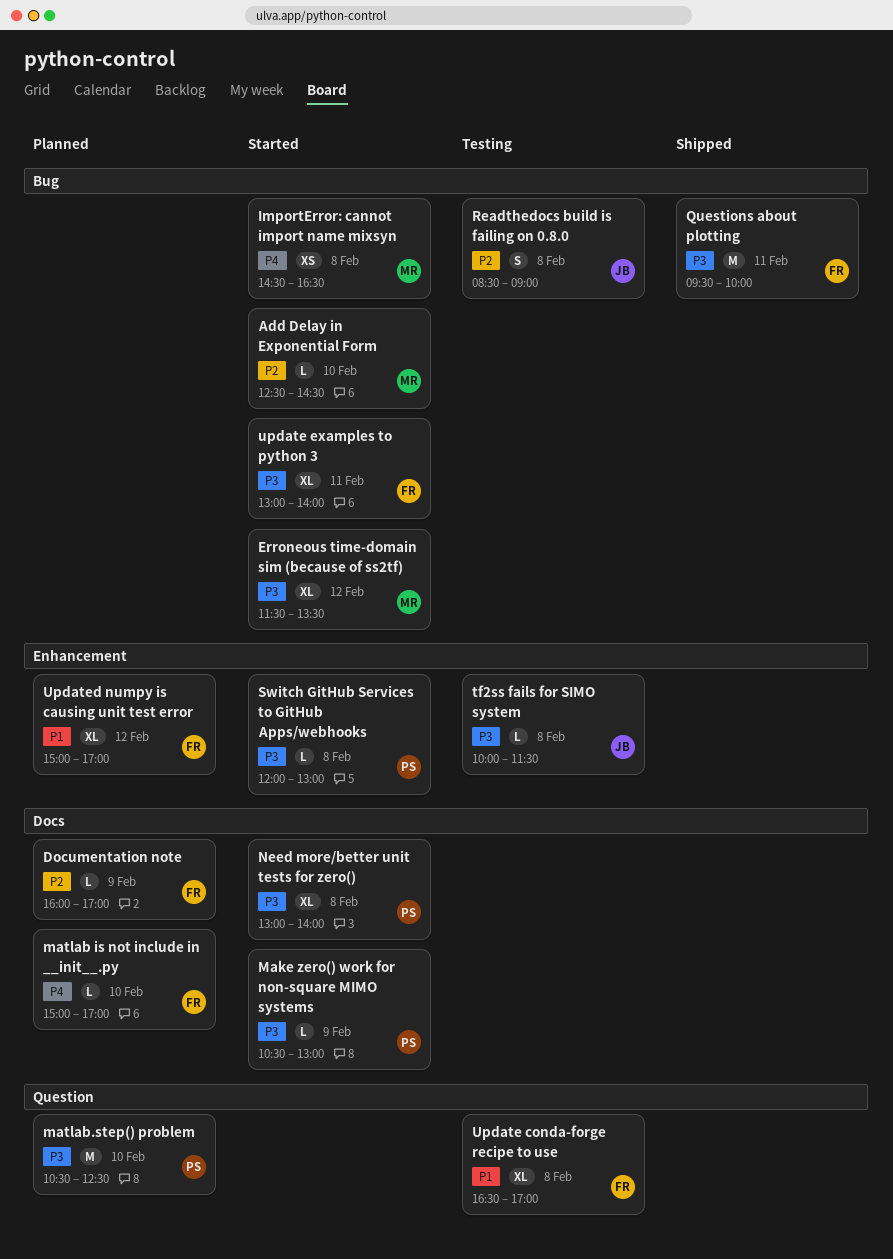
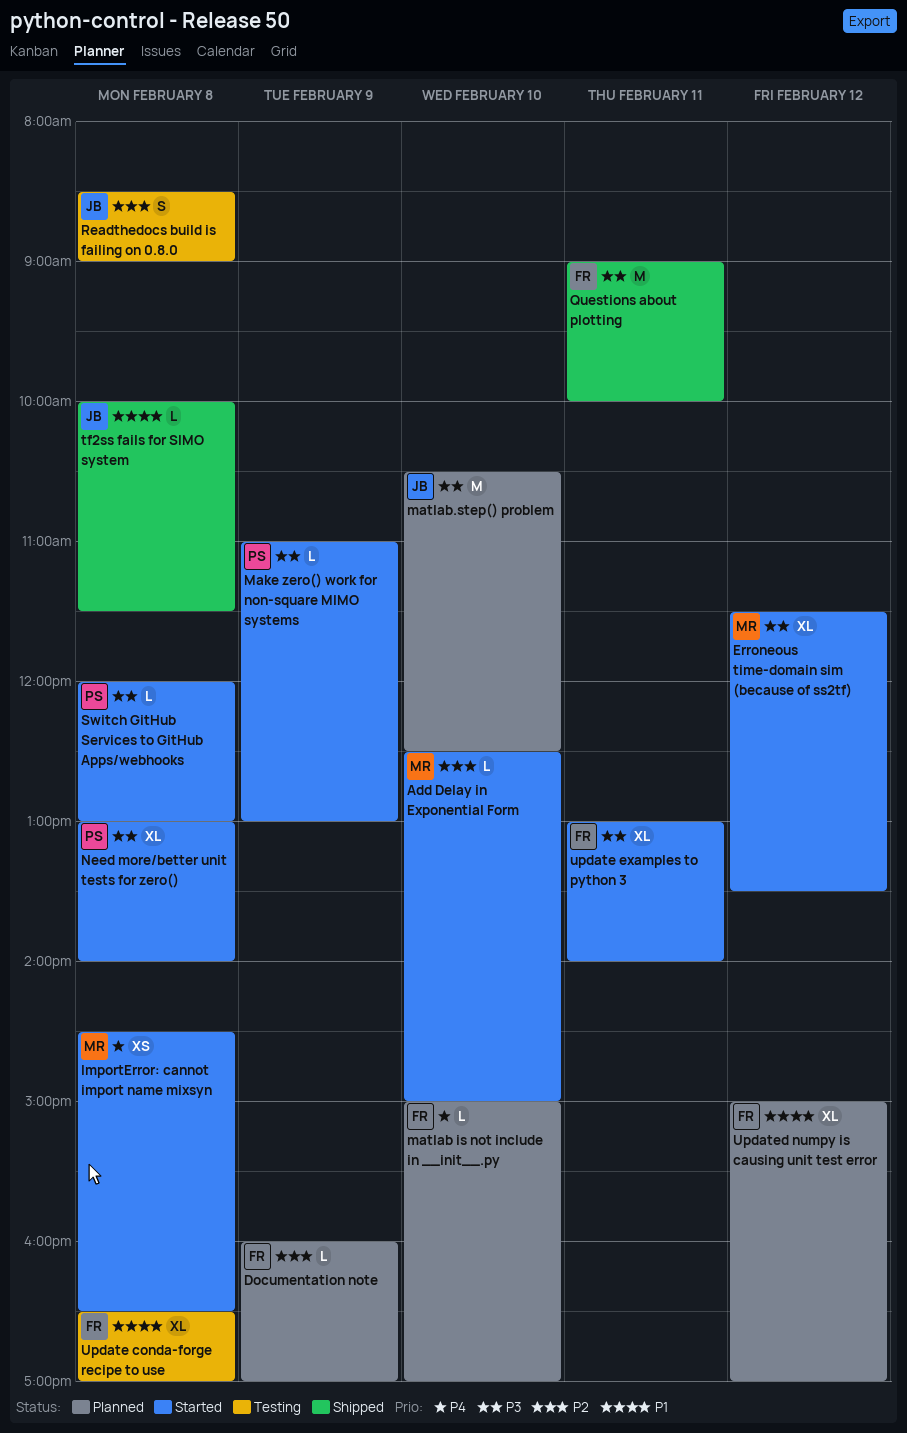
Add Delay in Exponential Form, ends: 14:30 -> 15:00
Make zero() work for non-square MIMO systems, begins: 10:30 -> 11:00
matlab.step() problem, owner: PS -> JB
Questions about plotting, begins: 09:30 -> 09:00
tf2ss fails for SIMO system, status: Testing -> Shipped
tf2ss fails for SIMO system, priority: P3 -> P1

